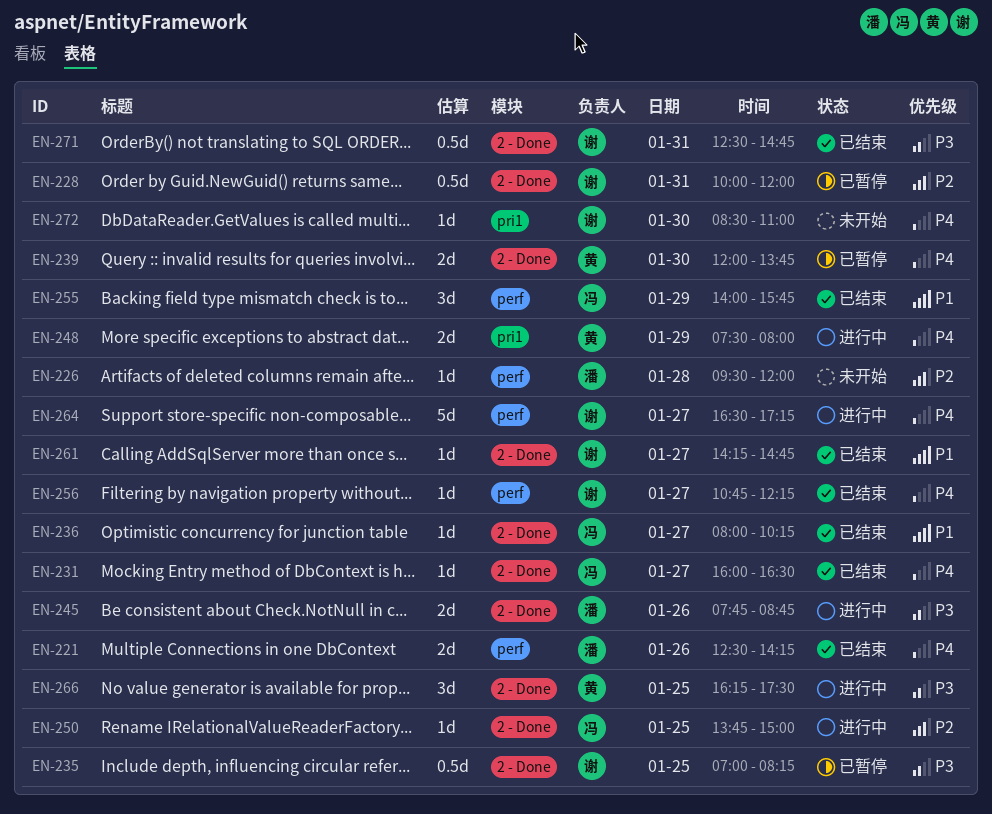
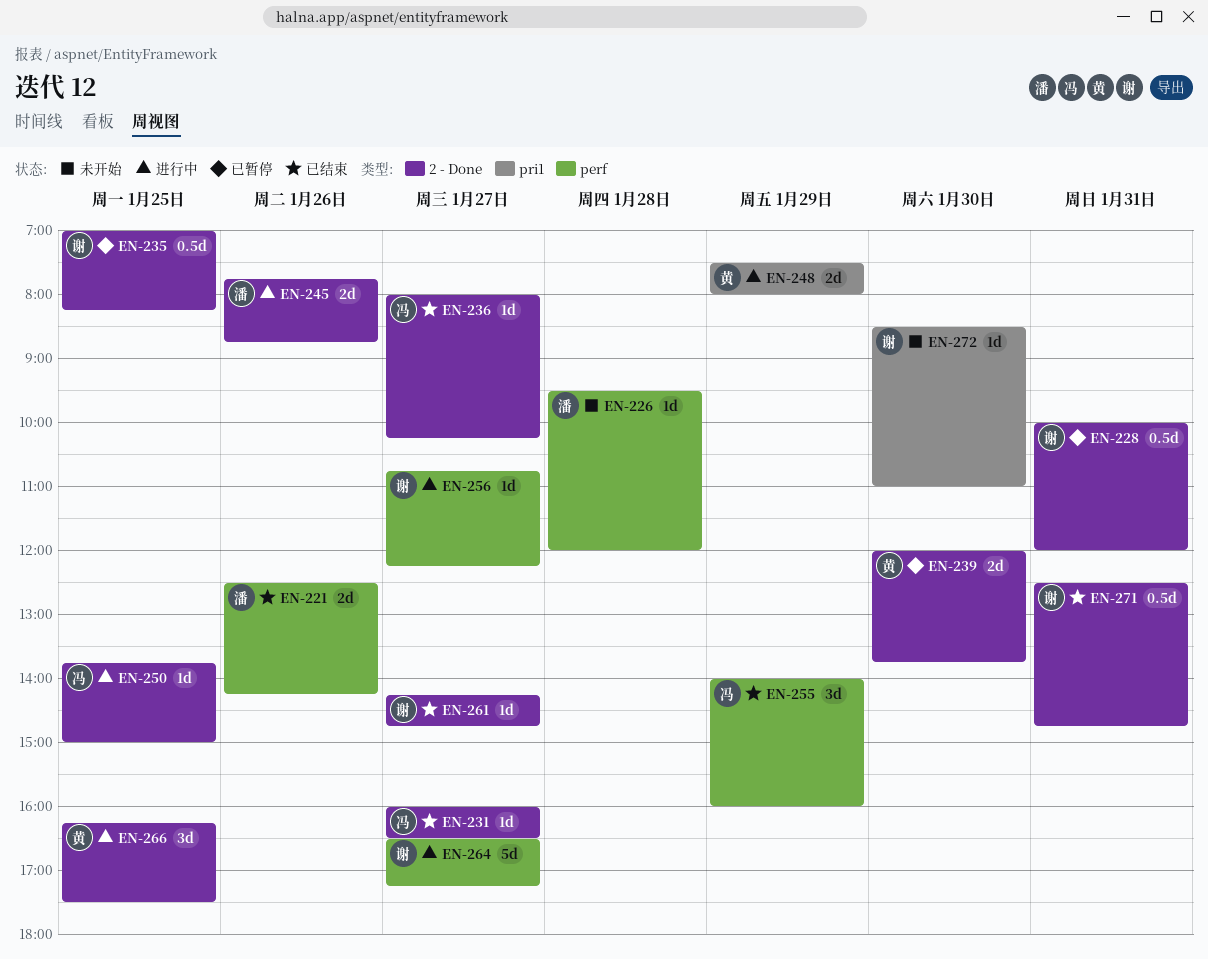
EN-255, ends: 15:45 -> 16:00
EN-256, status: 已结束 -> 进行中

